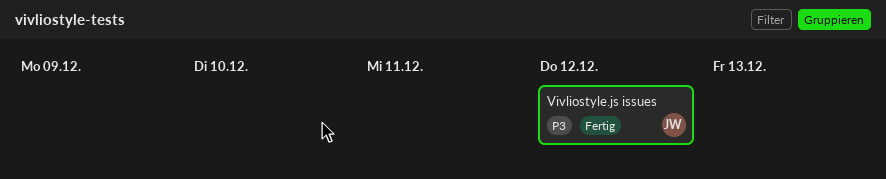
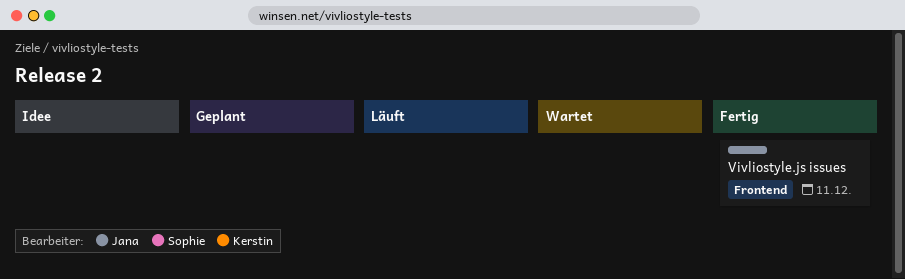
Vivliostyle.js issues, due: Dec 12 -> Dec 11

